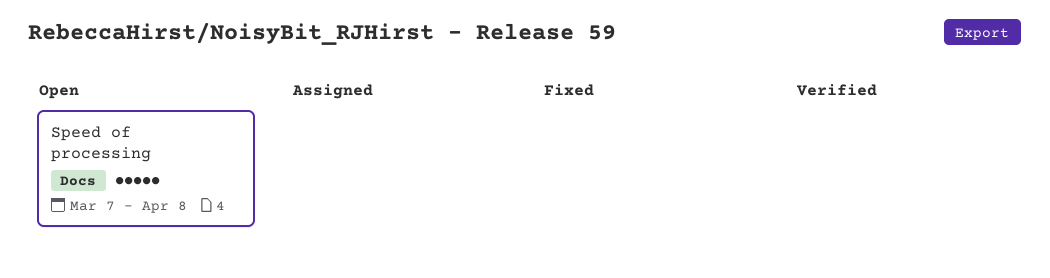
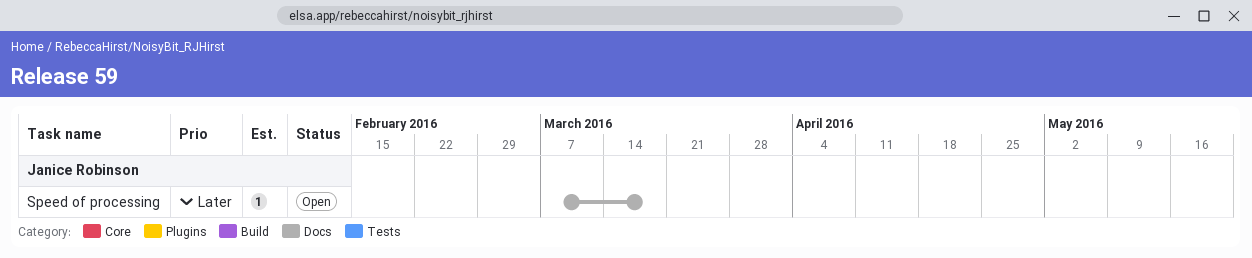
Speed of processing, estimate: 5 -> 1
Speed of processing, due: Apr 8 -> Mar 18

